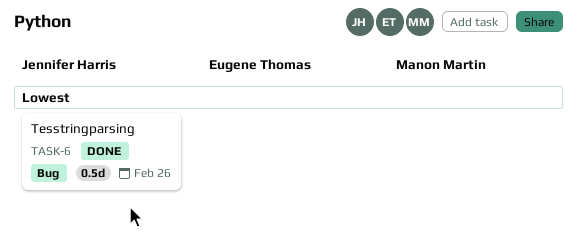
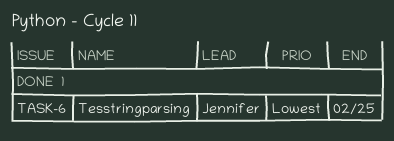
TASK-6, due: Feb 26 -> Feb 25

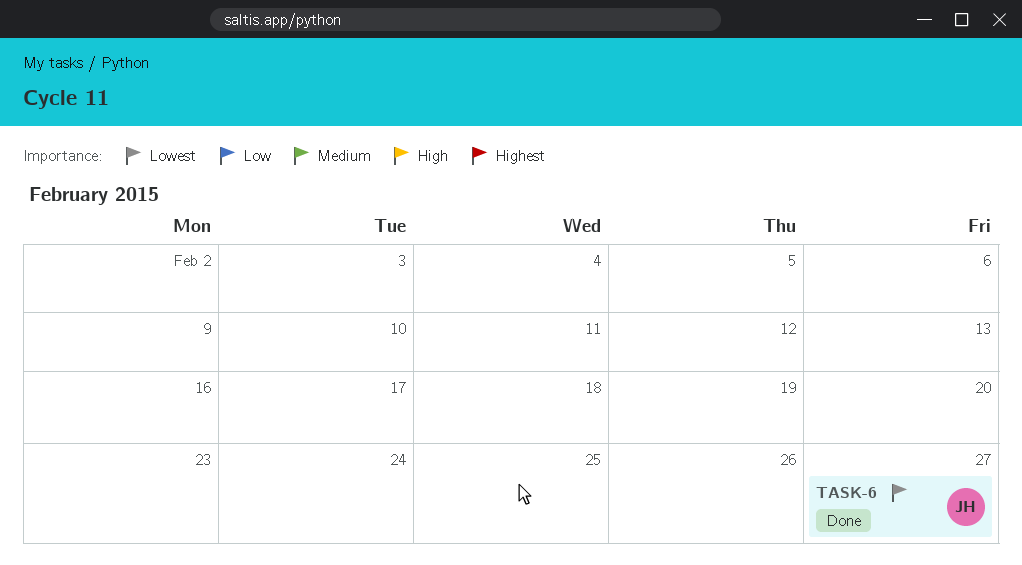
TASK-6, due: Feb 25 -> Feb 27

